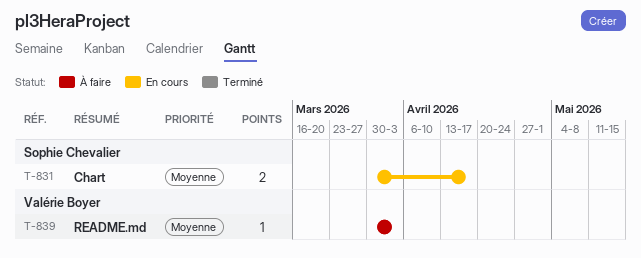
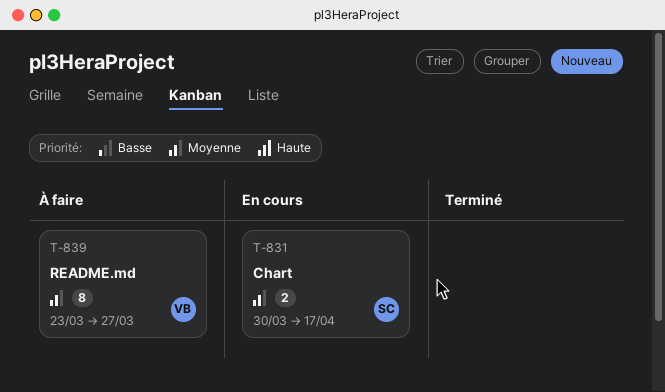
T-839, estimate: 1 -> 8
T-839, start: Mar 30 -> Mar 23
T-839, due: Apr 3 -> Mar 27

